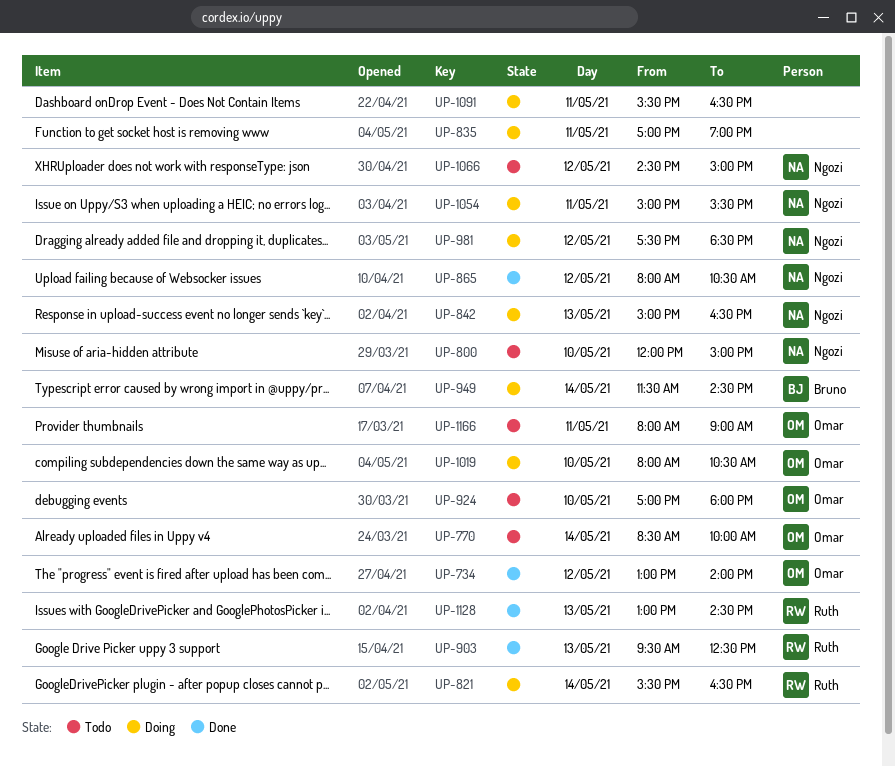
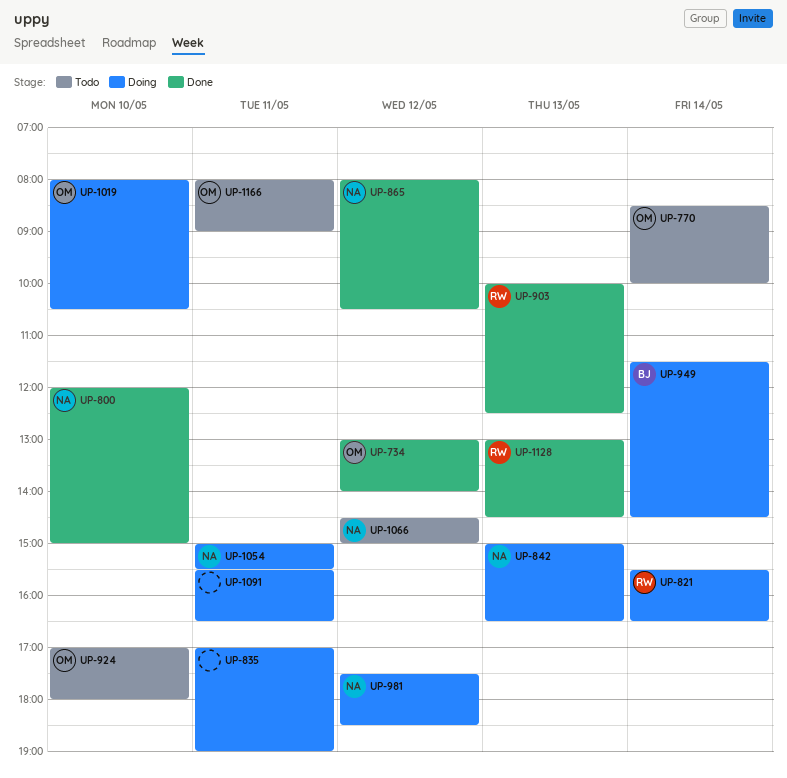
UP-800, status: Todo -> Done
UP-903, begins: 09:30 -> 10:00

